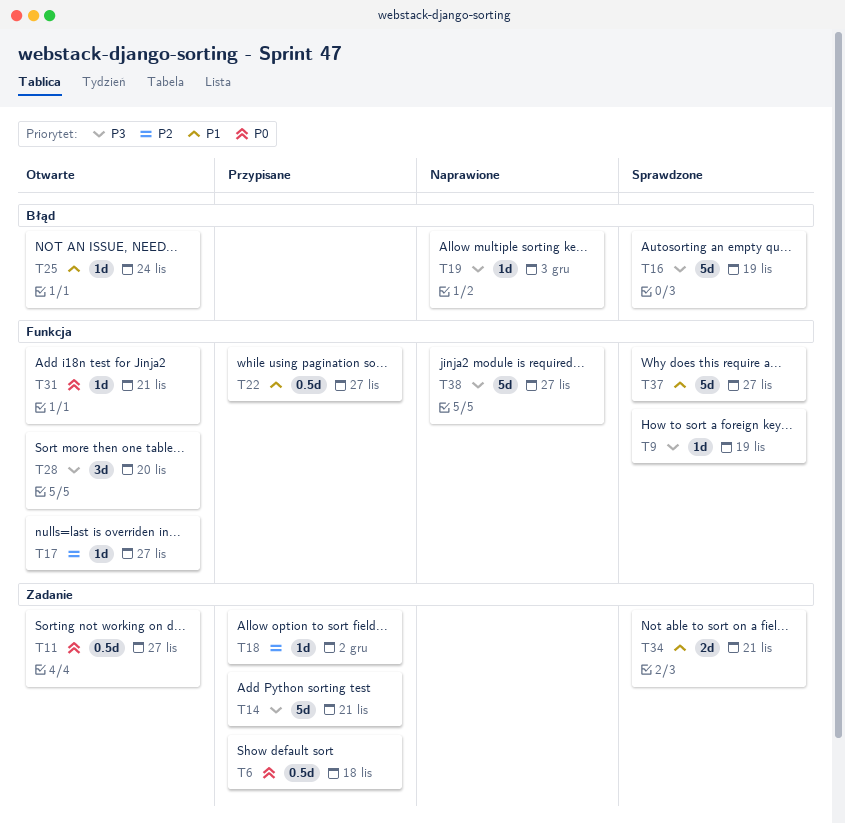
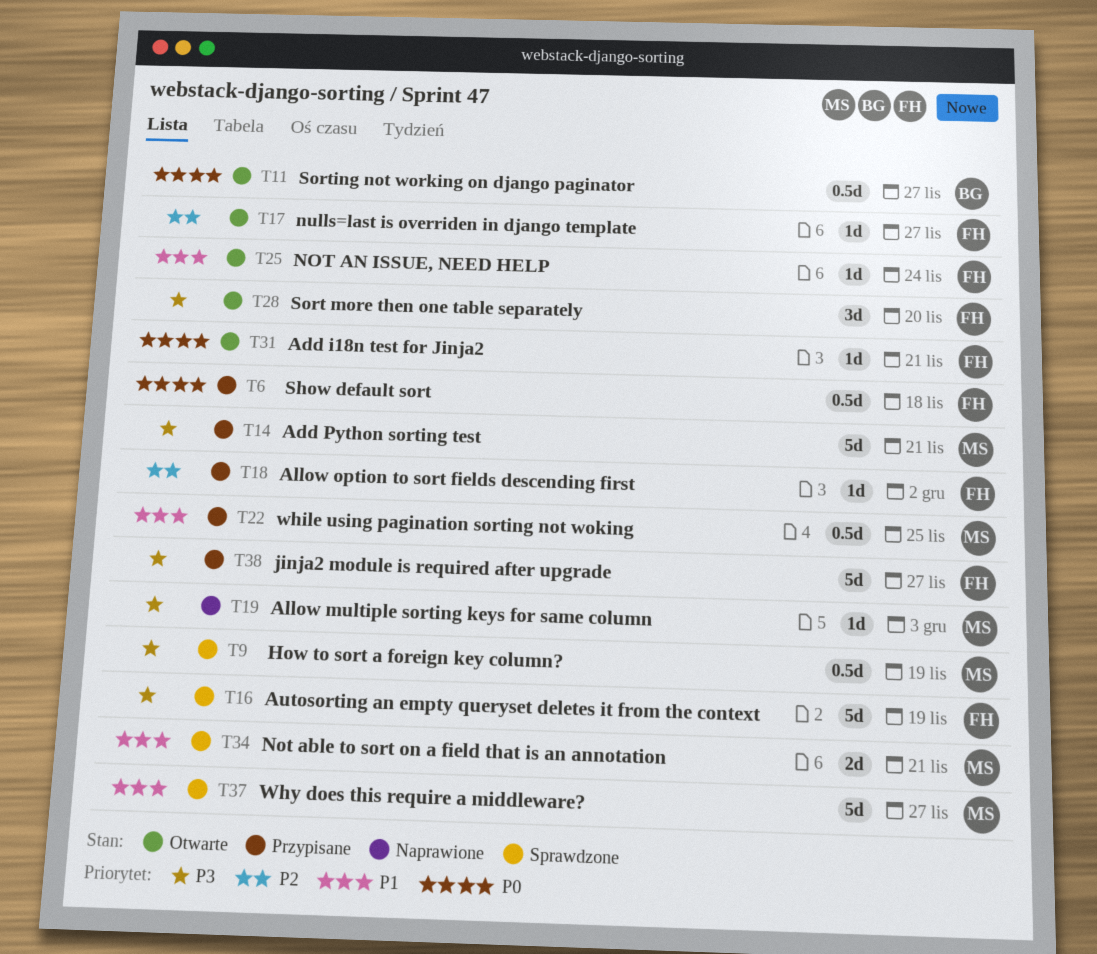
T9, estimate: 1d -> 0.5d
T22, due: Nov 27 -> Nov 25
T38, status: Naprawione -> Przypisane

